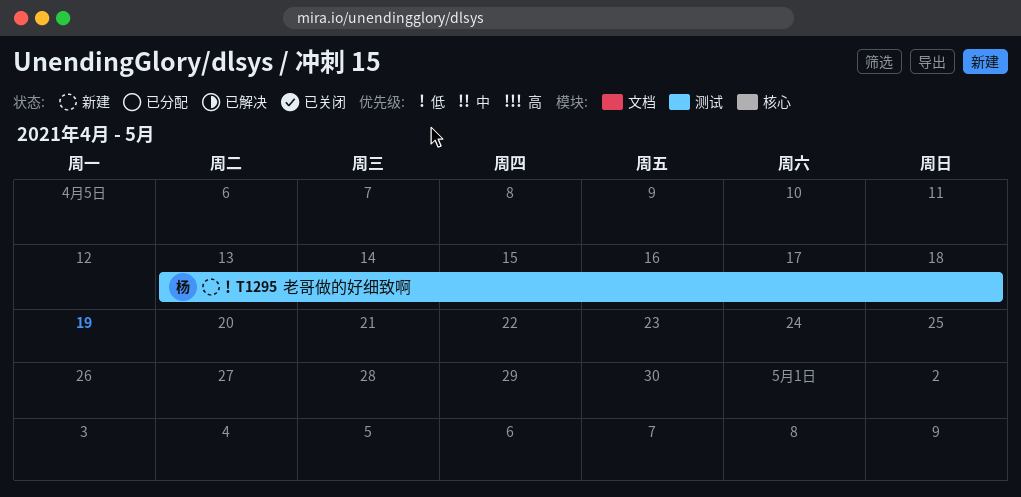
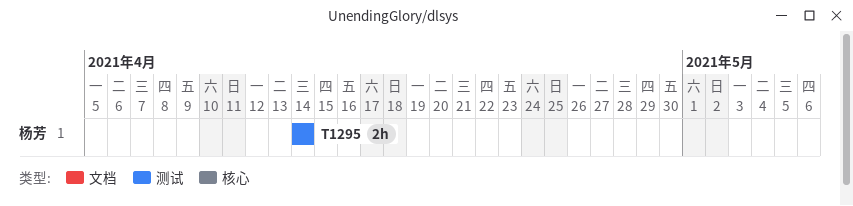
T1295, start: Apr 13 -> Apr 14
T1295, due: Apr 18 -> Apr 14

